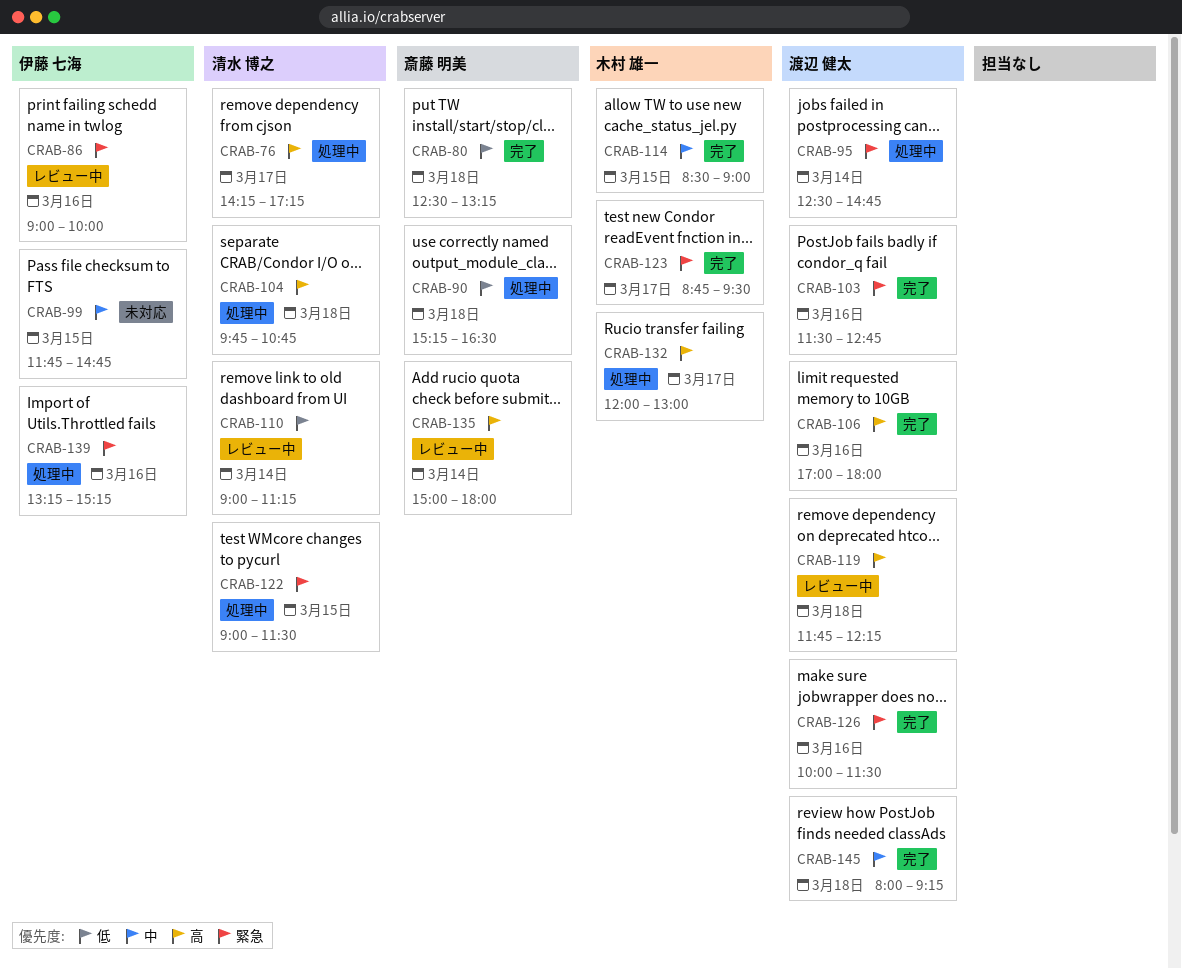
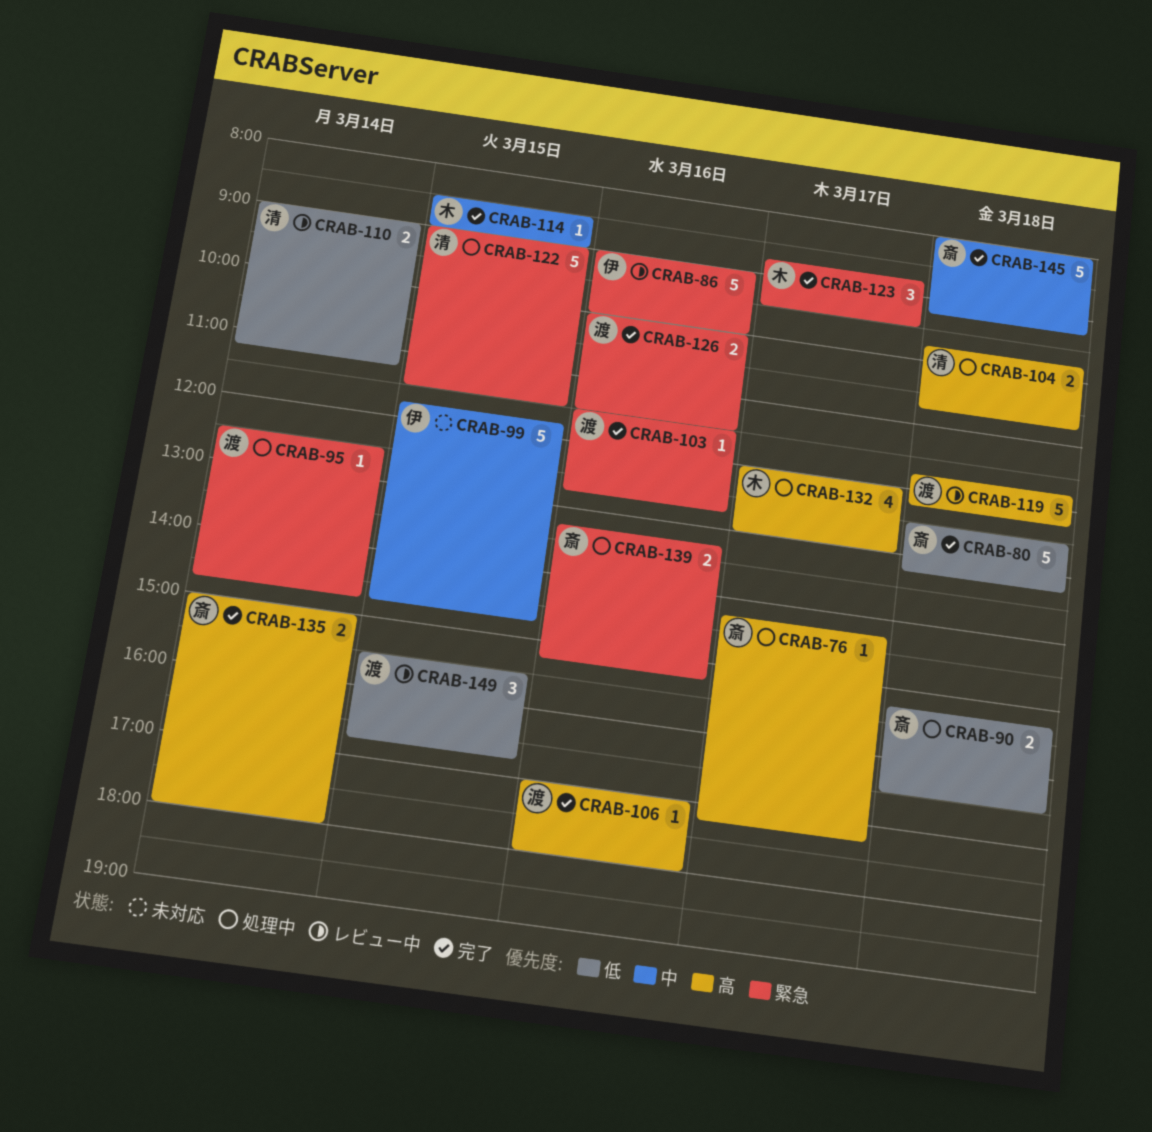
CRAB-76, owner: 清水 博之 -> 斎藤 明美
CRAB-135, status: レビュー中 -> 完了
CRAB-139, owner: 伊藤 七海 -> 斎藤 明美
CRAB-145, owner: 渡辺 健太 -> 斎藤 明美
CRAB-149: none -> present

